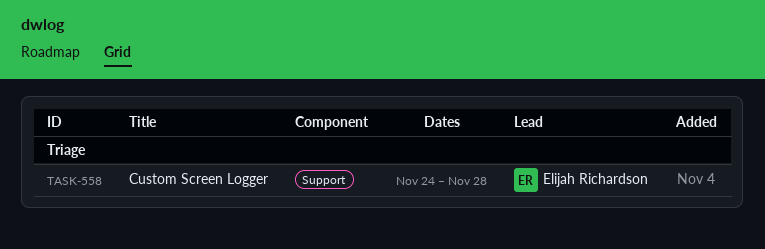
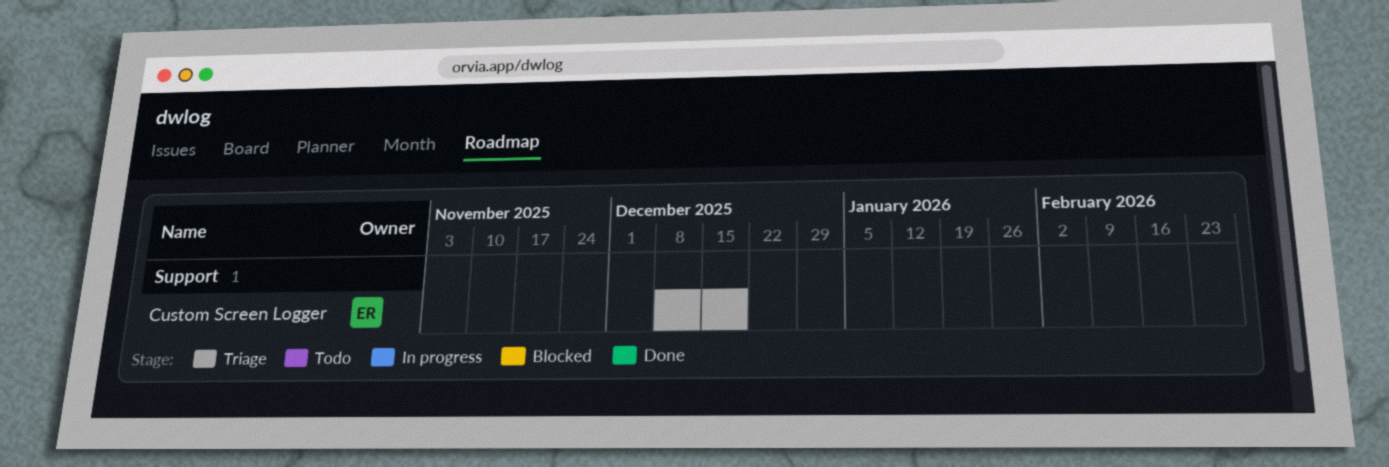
Custom Screen Logger, start: Nov 24 -> Dec 8
Custom Screen Logger, due: Nov 28 -> Dec 19

